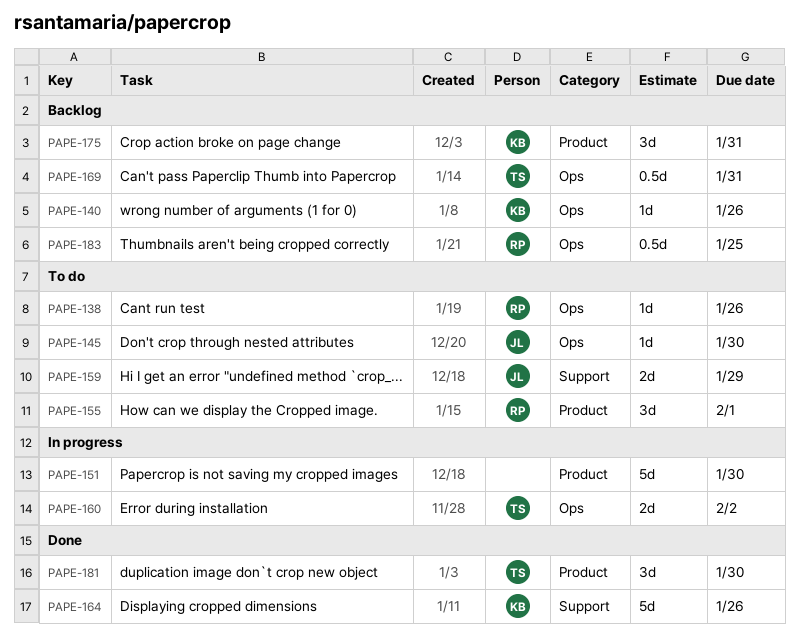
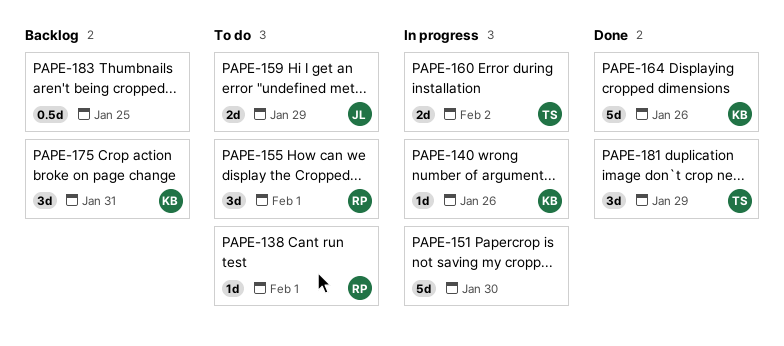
PAPE-138, due: Jan 26 -> Feb 1
PAPE-140, status: Backlog -> In progress
PAPE-145: present -> none
PAPE-169: present -> none
PAPE-181, due: Jan 30 -> Jan 29
PAPE-183, owner: RP -> none

